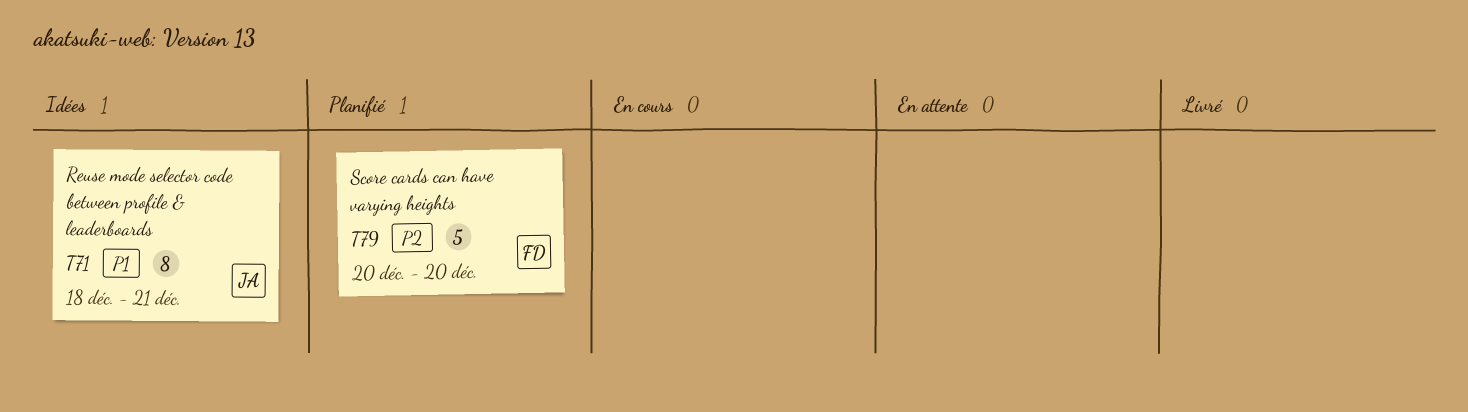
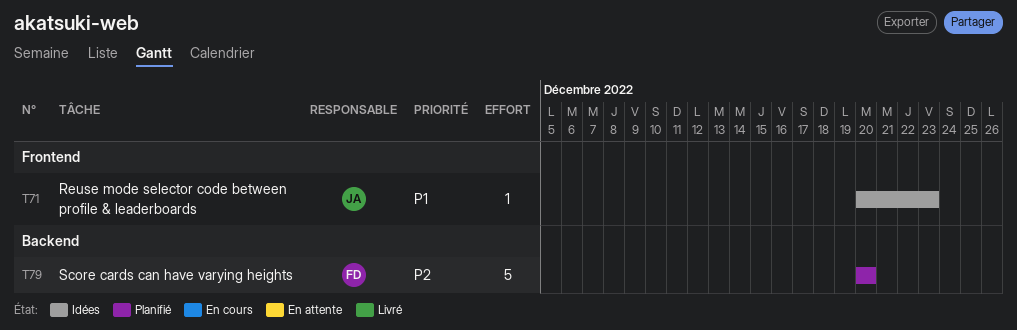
T71, estimate: 8 -> 1
T71, start: Dec 18 -> Dec 20
T71, due: Dec 21 -> Dec 23

